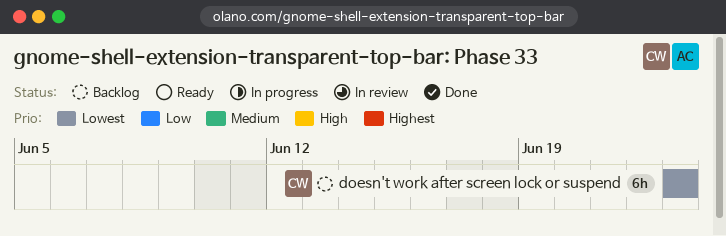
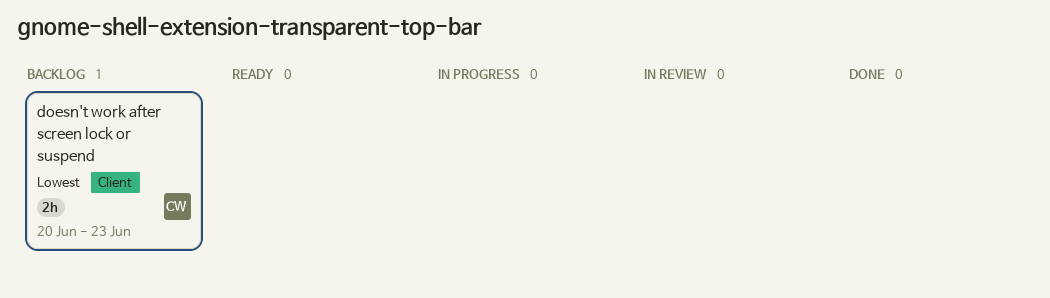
doesn't work after screen lock or suspend, estimate: 6h -> 2h
doesn't work after screen lock or suspend, start: Jun 23 -> Jun 20

